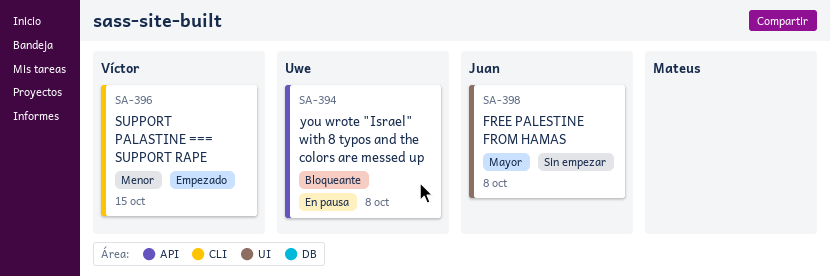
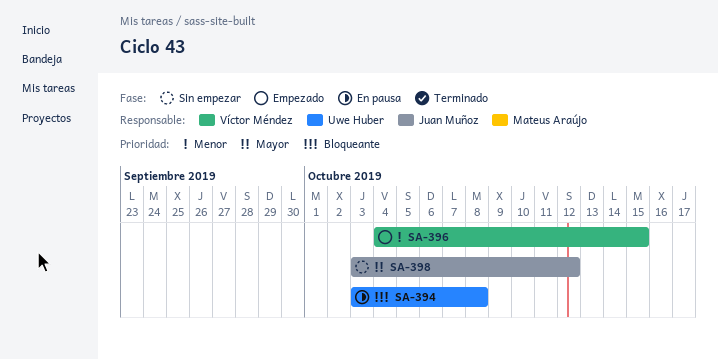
SA-398, due: Oct 8 -> Oct 12

